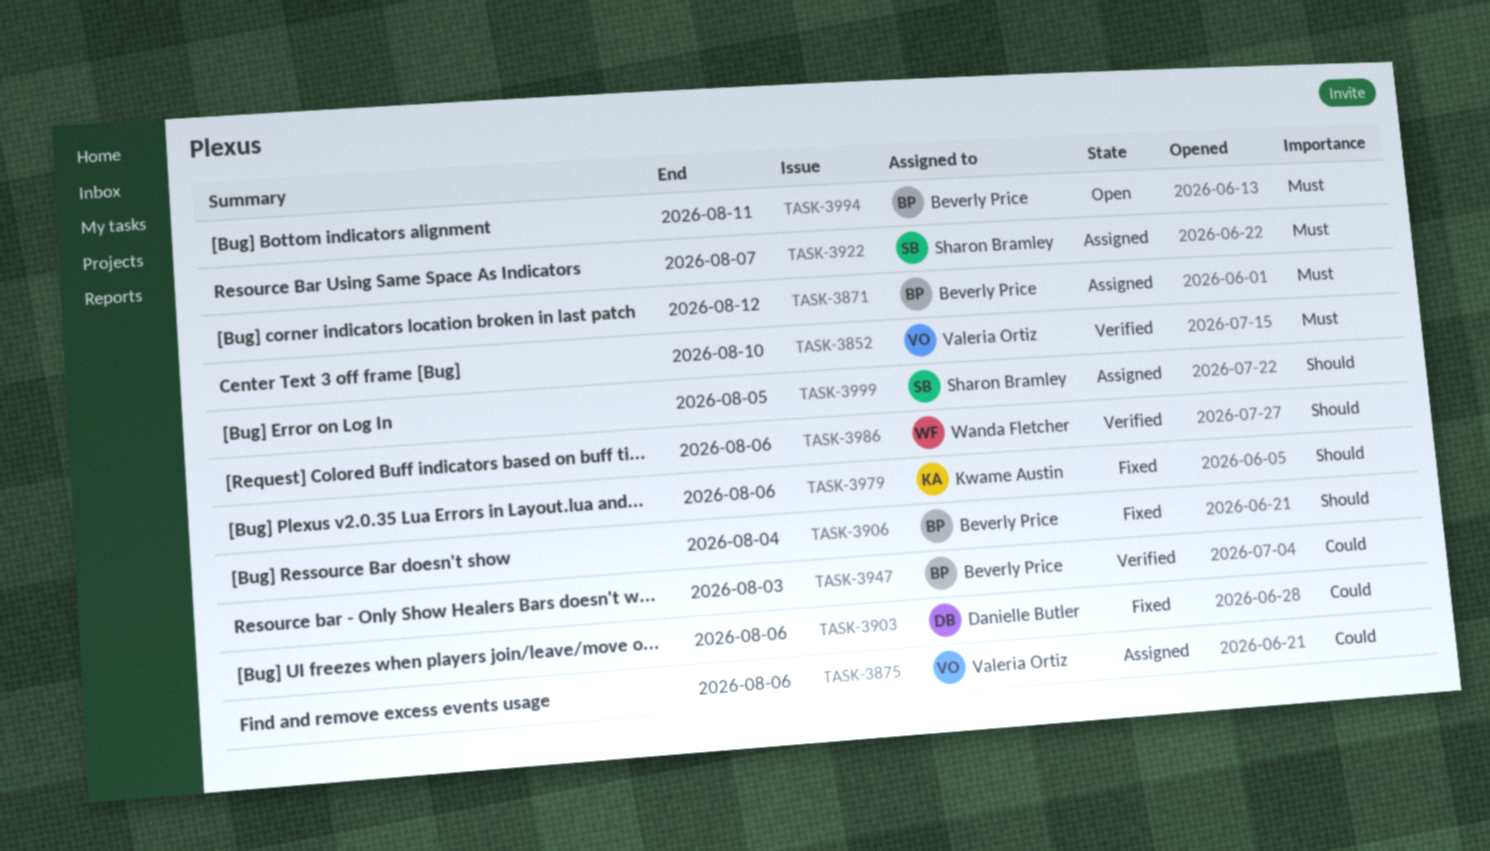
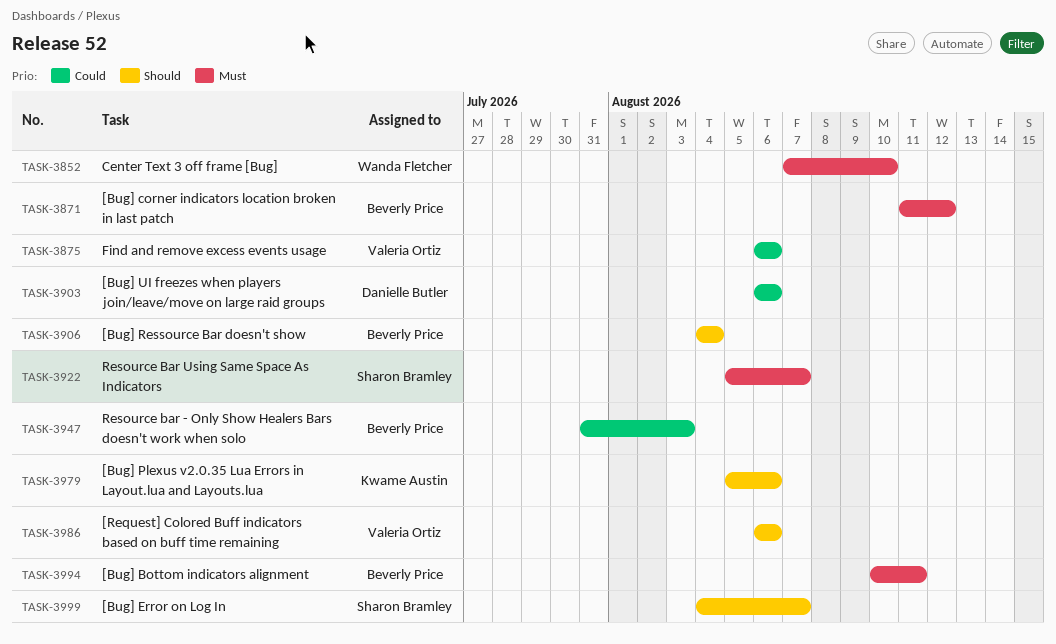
TASK-3852, owner: Valeria Ortiz -> Wanda Fletcher
TASK-3986, owner: Wanda Fletcher -> Valeria Ortiz
TASK-3999, due: Aug 5 -> Aug 7

